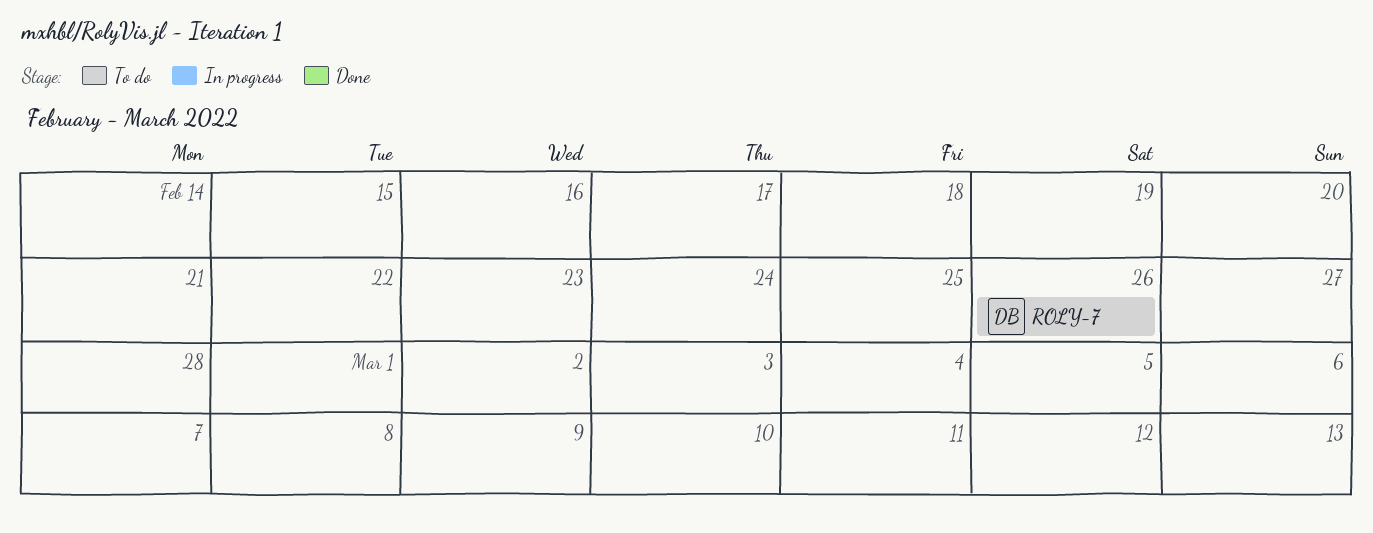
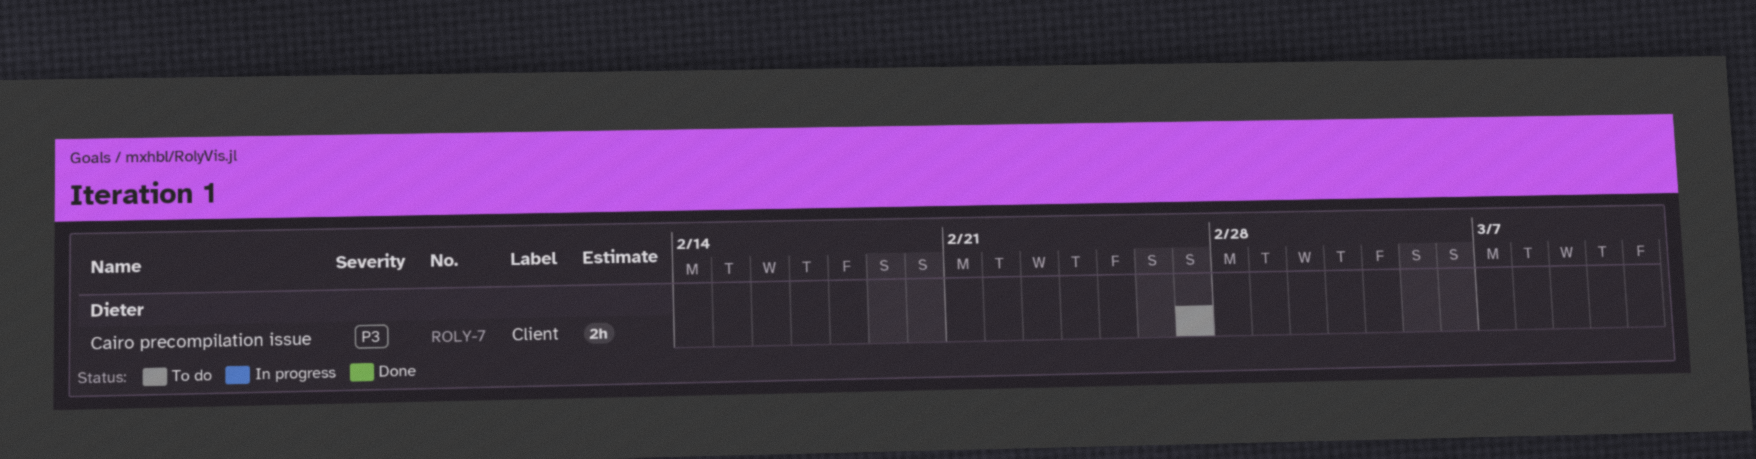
ROLY-7, start: Feb 26 -> Feb 27
ROLY-7, due: Feb 26 -> Feb 27

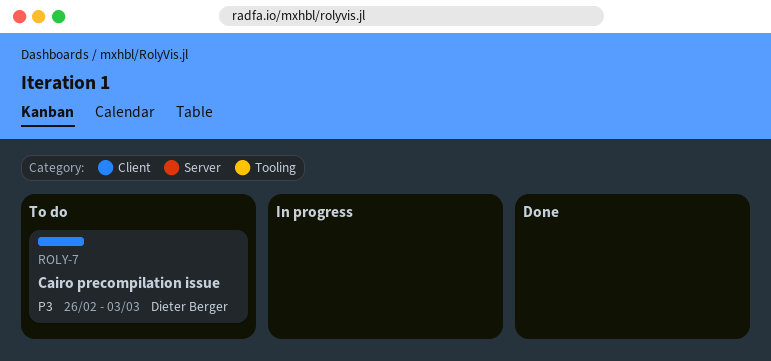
ROLY-7, start: Feb 27 -> Feb 26
ROLY-7, due: Feb 27 -> Mar 3

